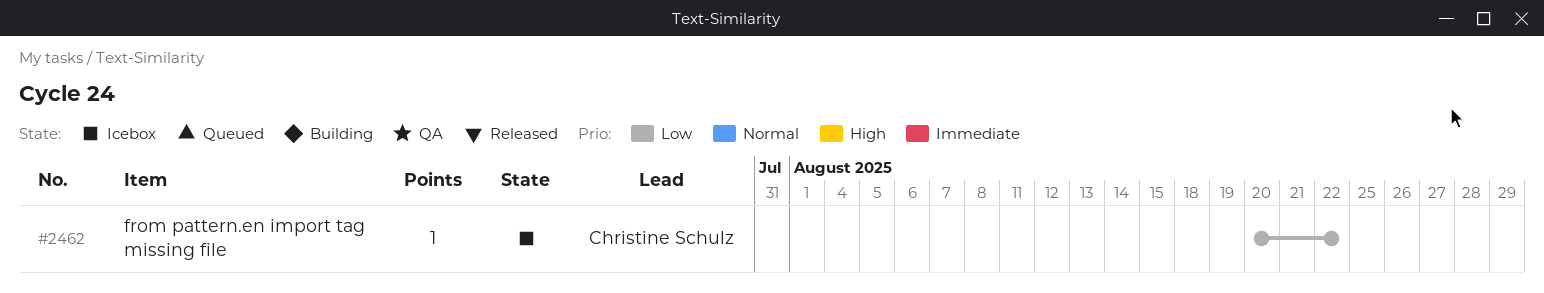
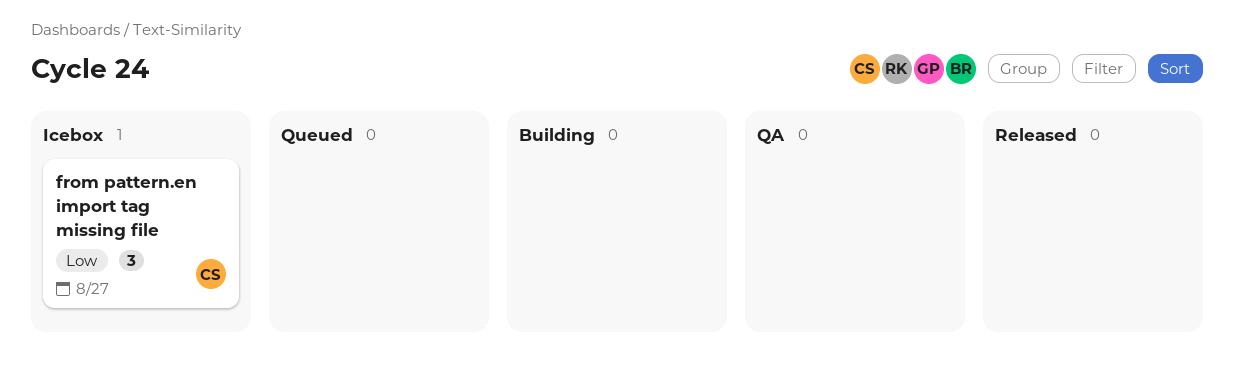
from pattern.en import tag missing file, estimate: 1 -> 3
from pattern.en import tag missing file, due: Aug 22 -> Aug 27

